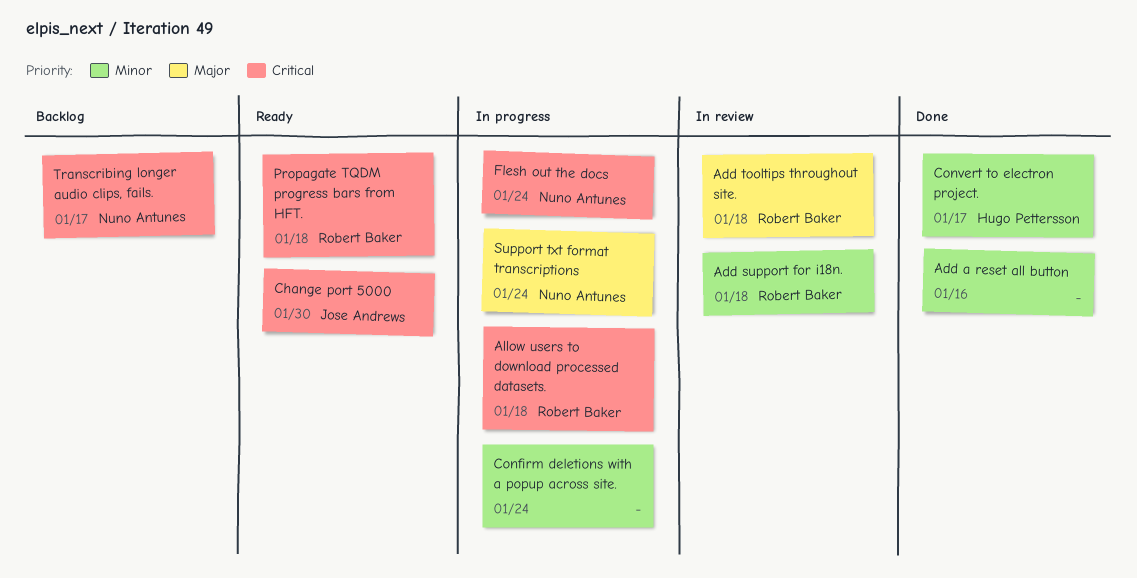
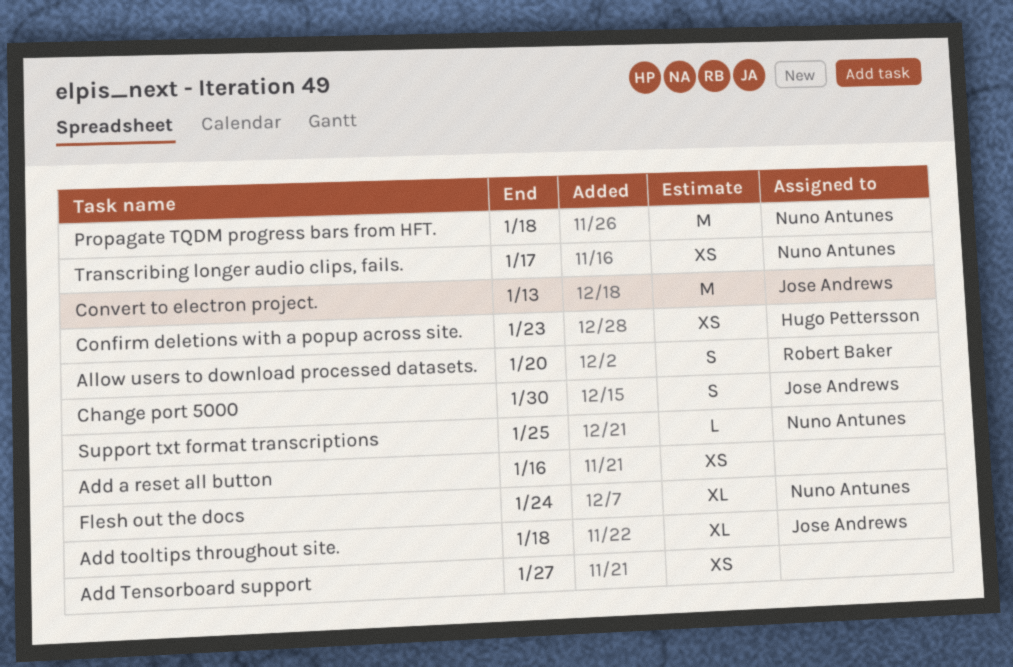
Add support for i18n.: present -> none
Add Tensorboard support: none -> present
Add tooltips throughout site., owner: Robert Baker -> Jose Andrews
Allow users to download processed datasets., due: Jan 18 -> Jan 20
Confirm deletions with a popup across site., owner: none -> Hugo Pettersson
Confirm deletions with a popup across site., due: Jan 24 -> Jan 23
Convert to electron project., owner: Hugo Pettersson -> Jose Andrews
Convert to electron project., due: Jan 17 -> Jan 13
Propagate TQDM progress bars from HFT., owner: Robert Baker -> Nuno Antunes
Support txt format transcriptions, due: Jan 24 -> Jan 25

